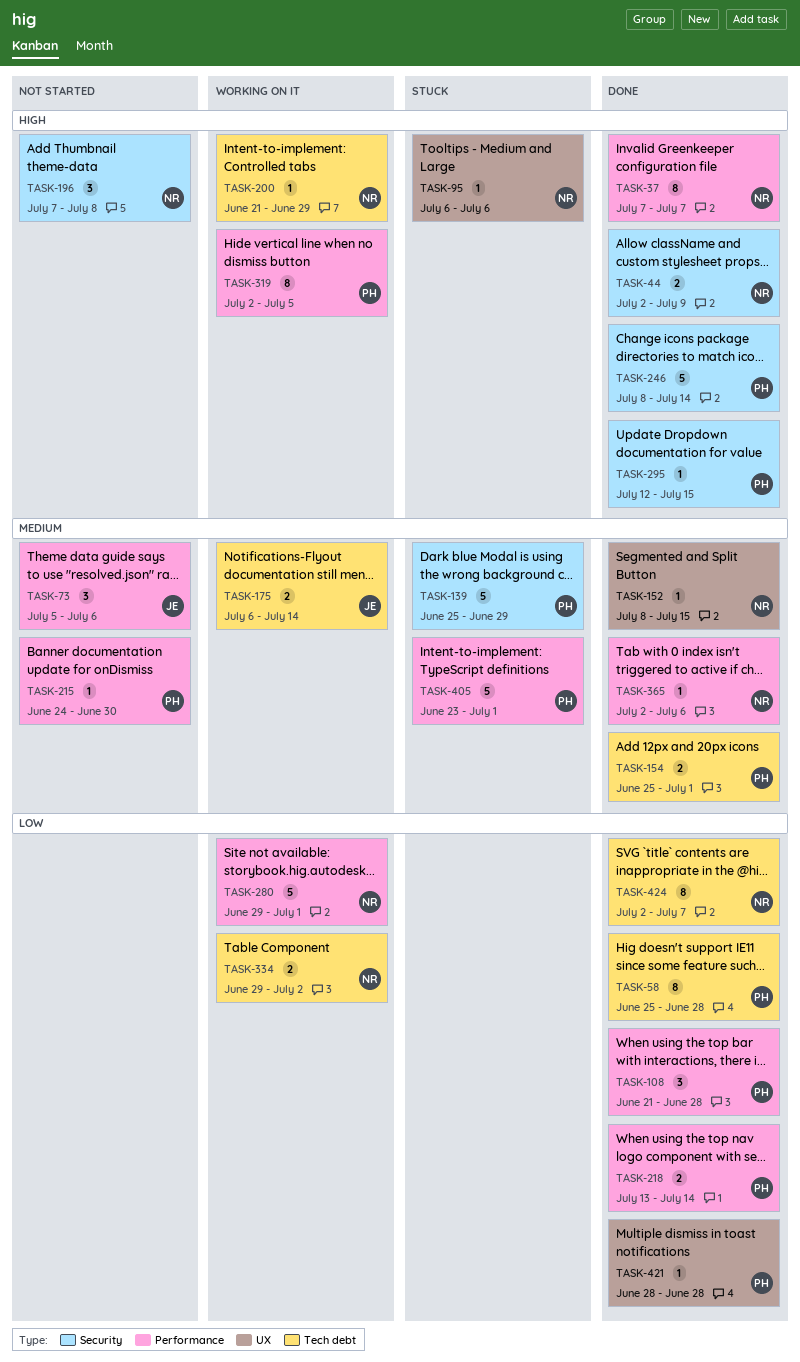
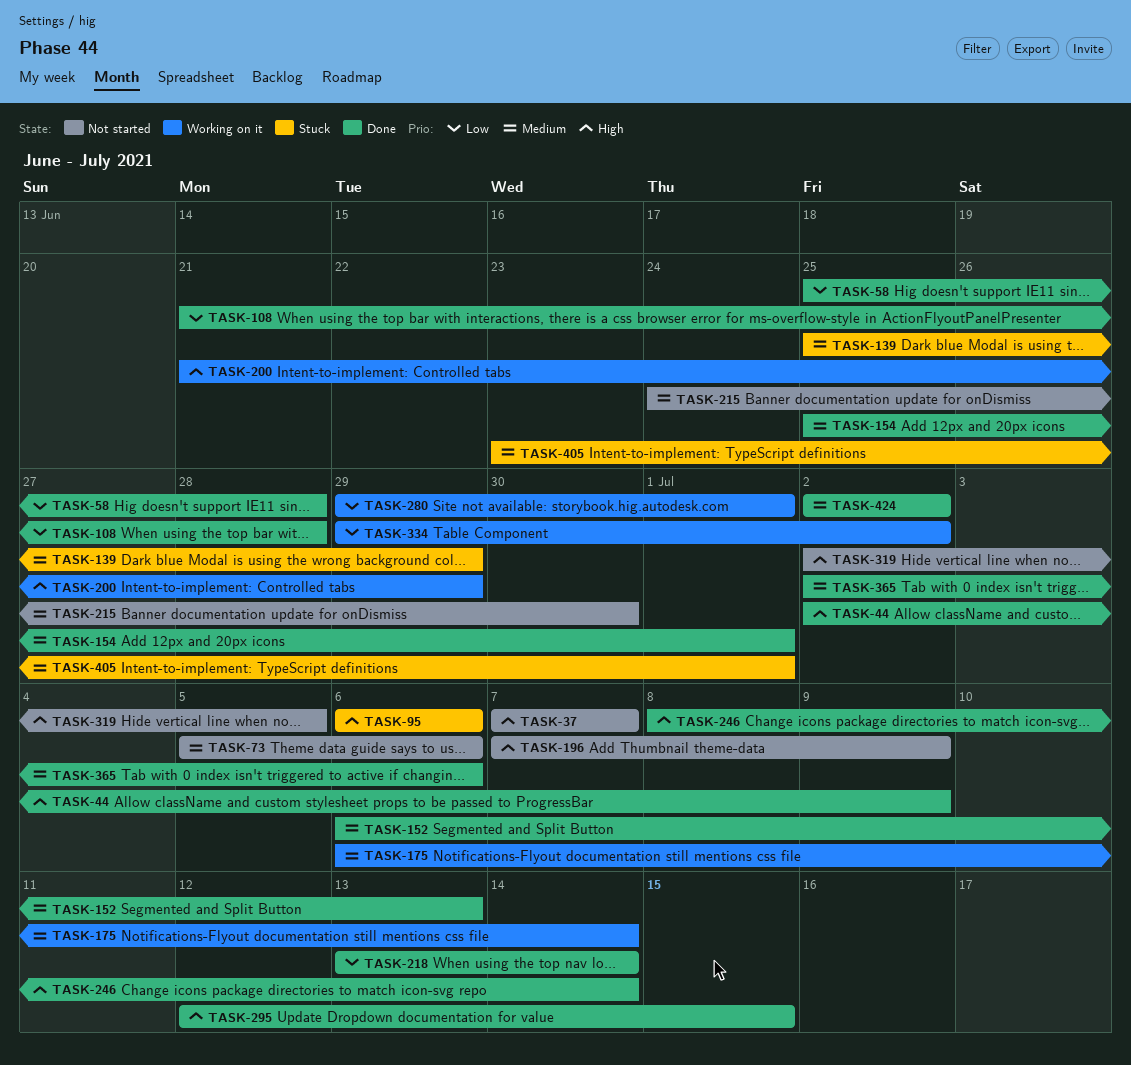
TASK-37, status: Done -> Not started
TASK-152, start: Jul 8 -> Jul 6
TASK-152, due: Jul 15 -> Jul 13
TASK-196, due: Jul 8 -> Jul 9
TASK-319, status: Working on it -> Not started
TASK-421: present -> none
TASK-424, priority: Low -> Medium
TASK-424, due: Jul 7 -> Jul 2

